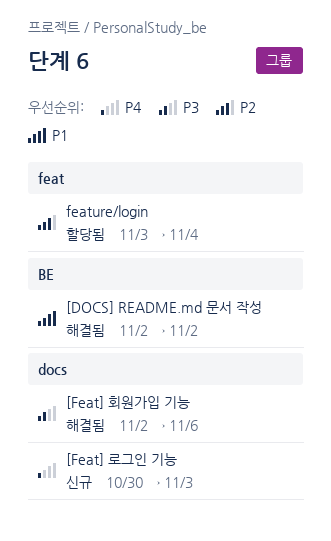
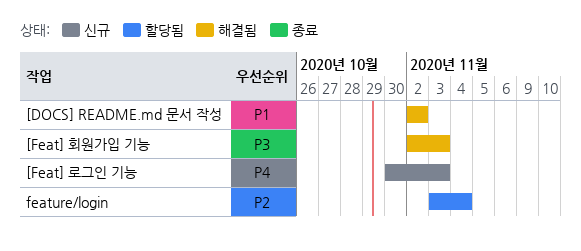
[Feat] 회원가입 기능, due: Nov 6 -> Nov 3

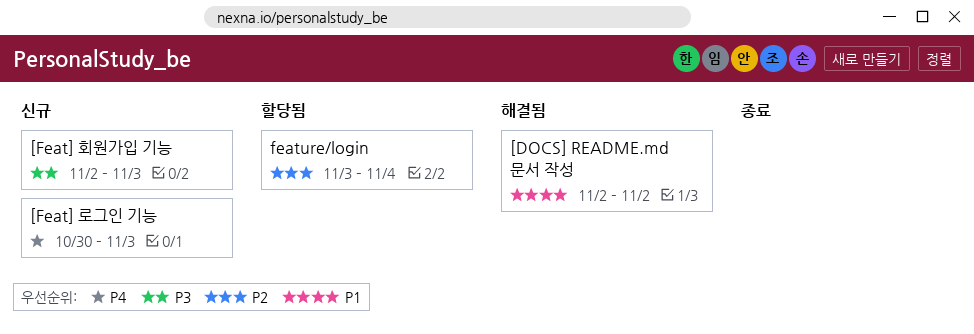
[Feat] 회원가입 기능, status: 해결됨 -> 신규

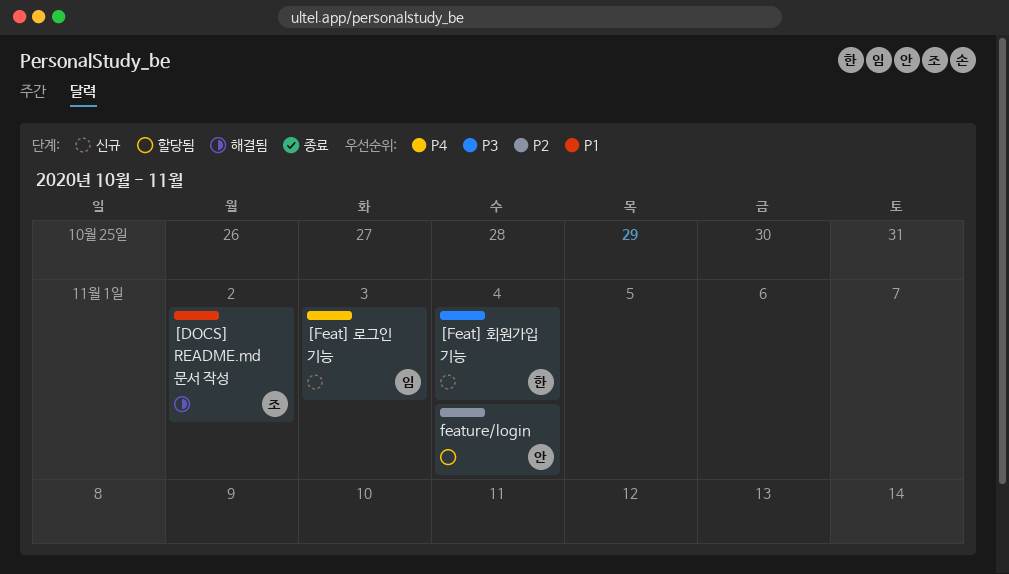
[Feat] 회원가입 기능, due: Nov 3 -> Nov 4

